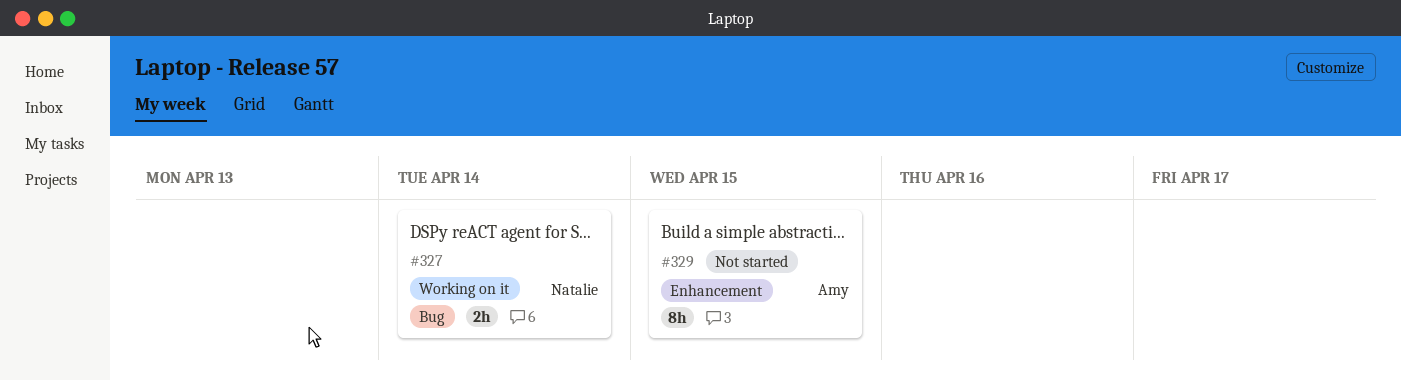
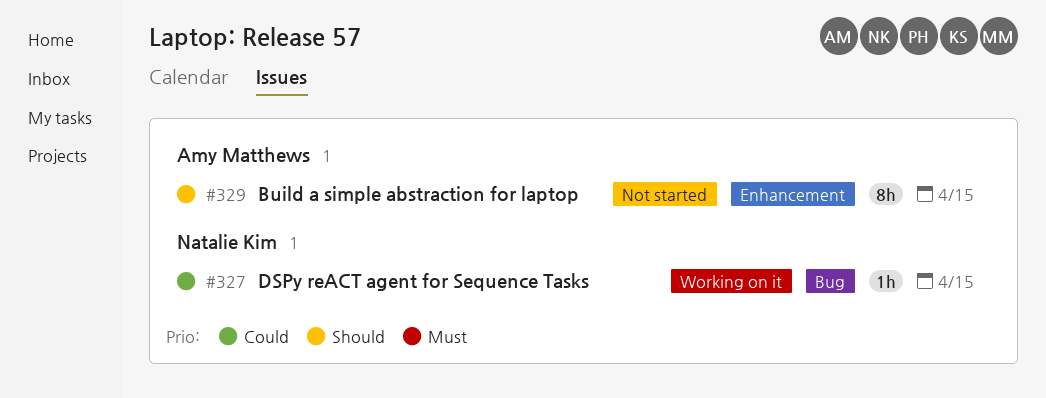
#327, estimate: 2h -> 1h
#327, due: Apr 14 -> Apr 15

